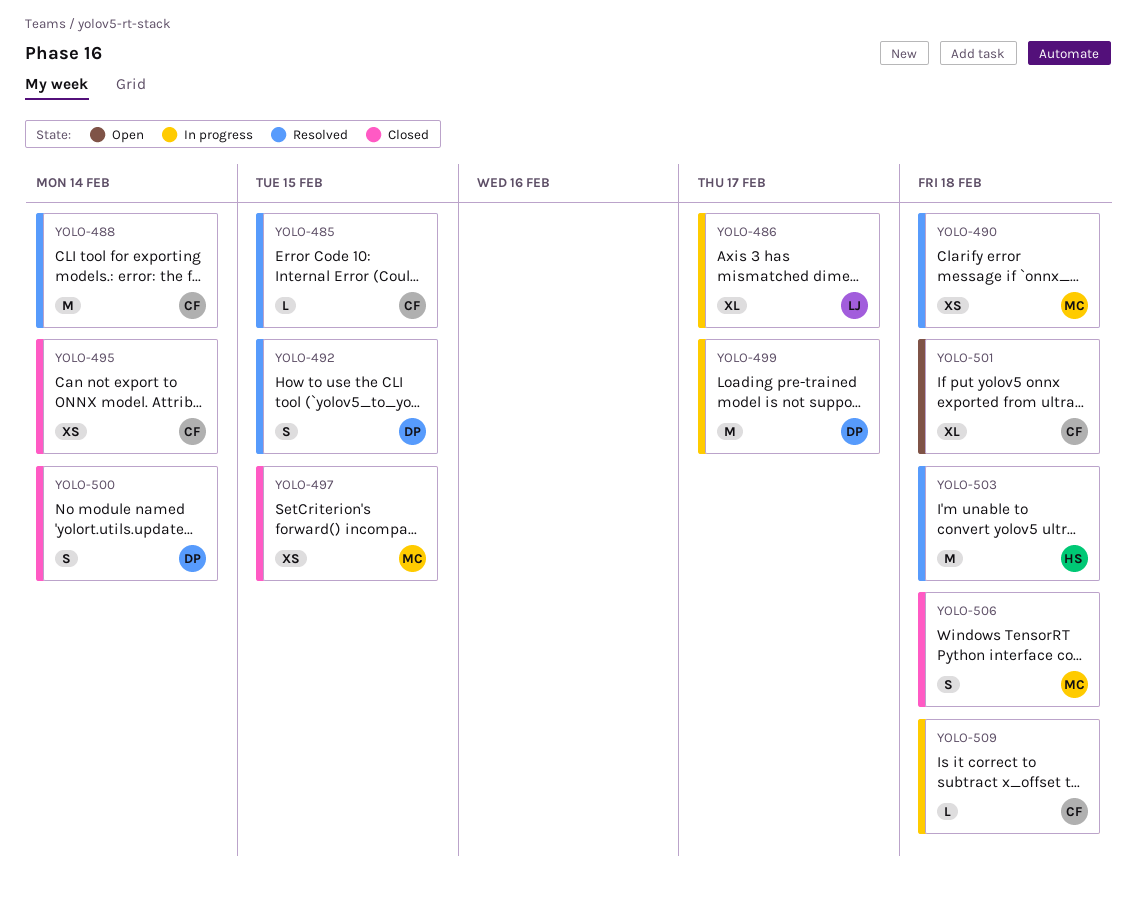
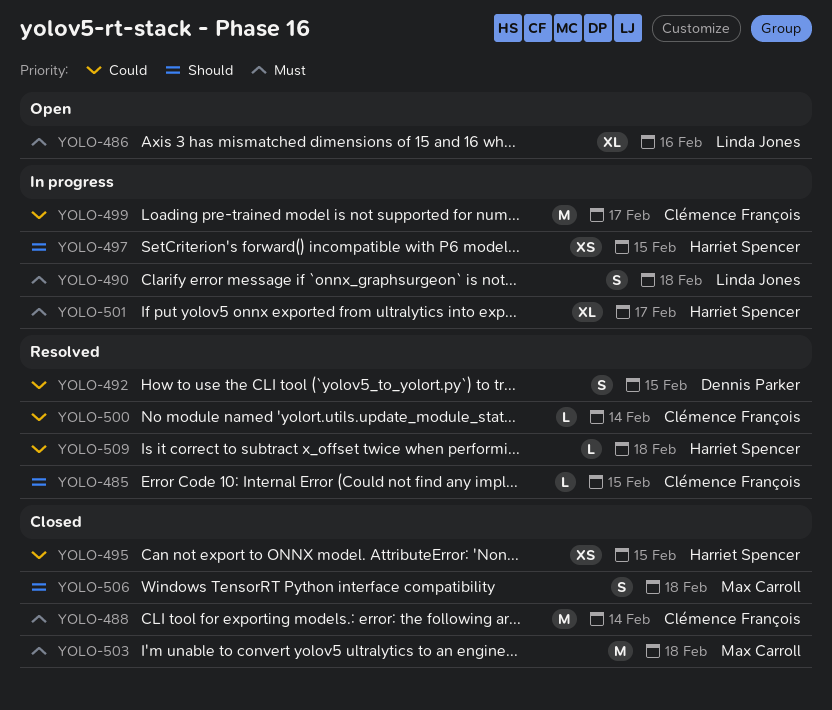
YOLO-486, status: In progress -> Open
YOLO-486, due: Feb 17 -> Feb 16
YOLO-488, status: Resolved -> Closed
YOLO-490, status: Resolved -> In progress
YOLO-490, owner: Max Carroll -> Linda Jones
YOLO-490, estimate: XS -> S
YOLO-495, owner: Clémence François -> Harriet Spencer
YOLO-495, due: Feb 14 -> Feb 15
YOLO-497, status: Closed -> In progress
YOLO-497, owner: Max Carroll -> Harriet Spencer
YOLO-499, owner: Dennis Parker -> Clémence François
YOLO-500, status: Closed -> Resolved
YOLO-500, owner: Dennis Parker -> Clémence François
YOLO-500, estimate: S -> L
YOLO-501, status: Open -> In progress
YOLO-501, owner: Clémence François -> Harriet Spencer
YOLO-501, due: Feb 18 -> Feb 17
YOLO-503, status: Resolved -> Closed
YOLO-503, owner: Harriet Spencer -> Max Carroll
YOLO-509, status: In progress -> Resolved
YOLO-509, owner: Clémence François -> Harriet Spencer

